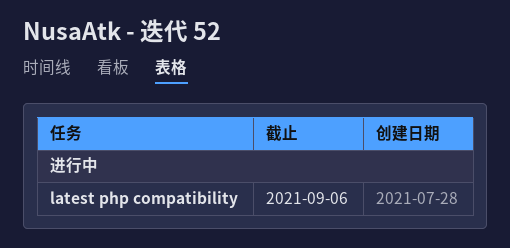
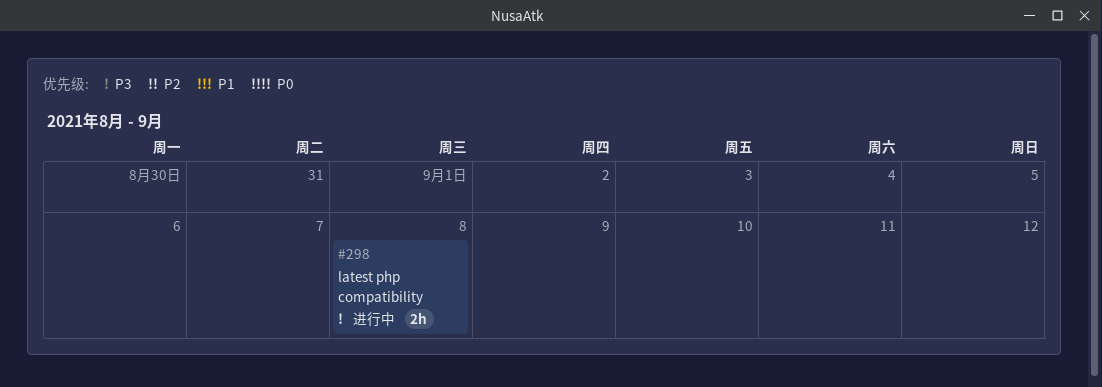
latest php compatibility, due: Sep 6 -> Sep 8

